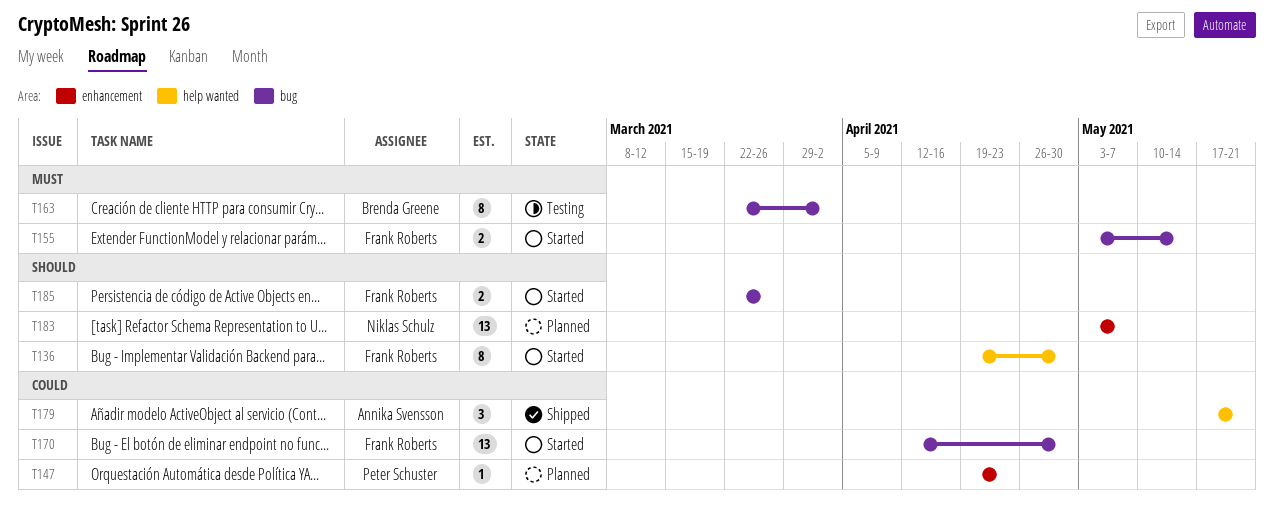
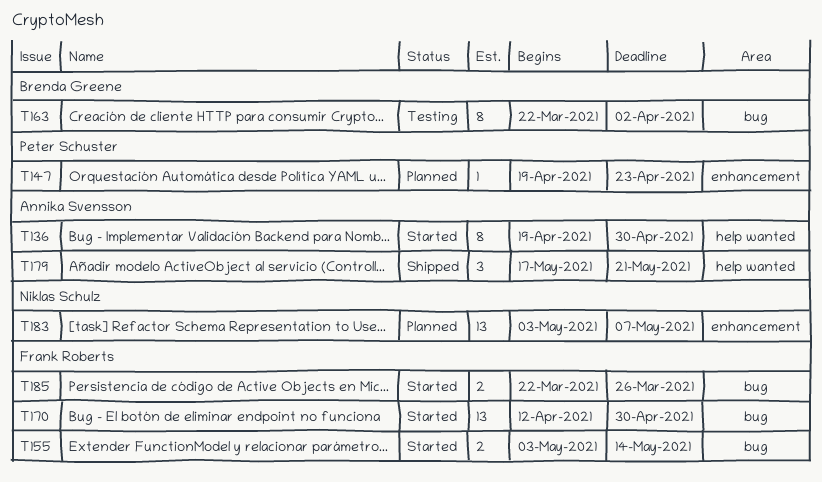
T136, owner: Frank Roberts -> Annika Svensson

